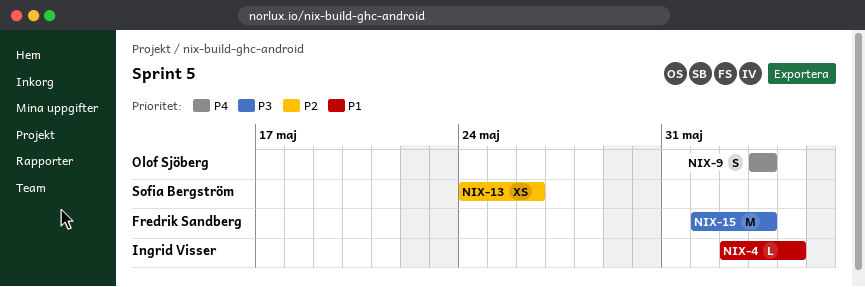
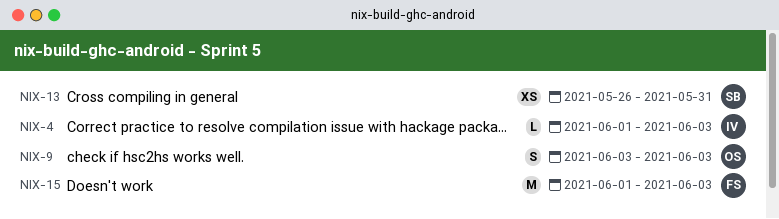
NIX-4, start: Jun 2 -> Jun 1
NIX-4, due: Jun 4 -> Jun 3
NIX-13, start: May 24 -> May 26
NIX-13, due: May 26 -> May 31

